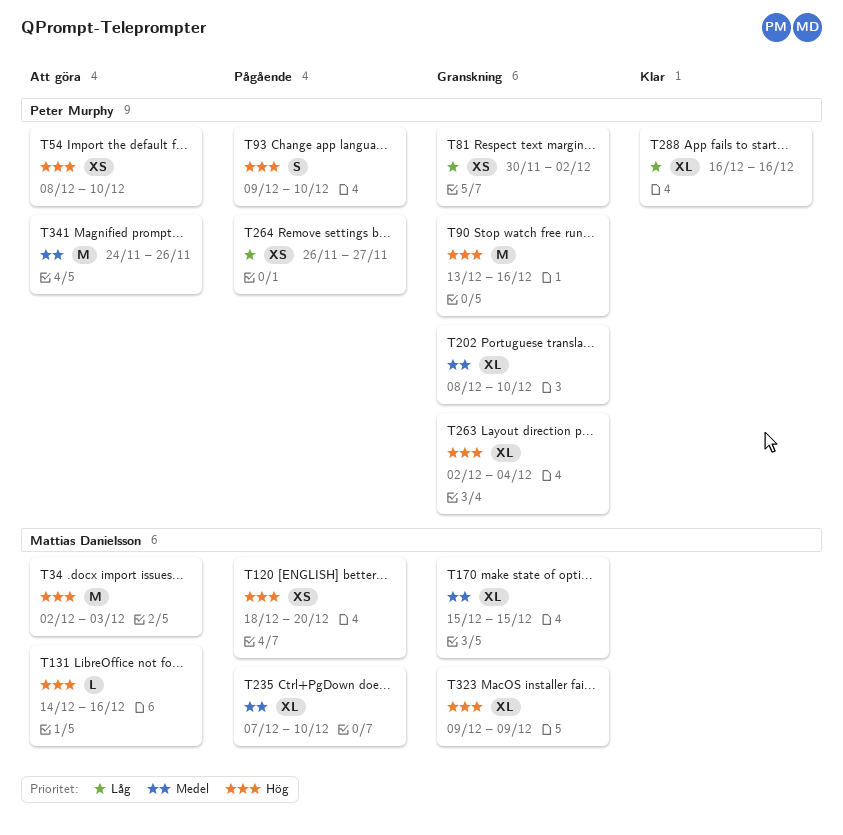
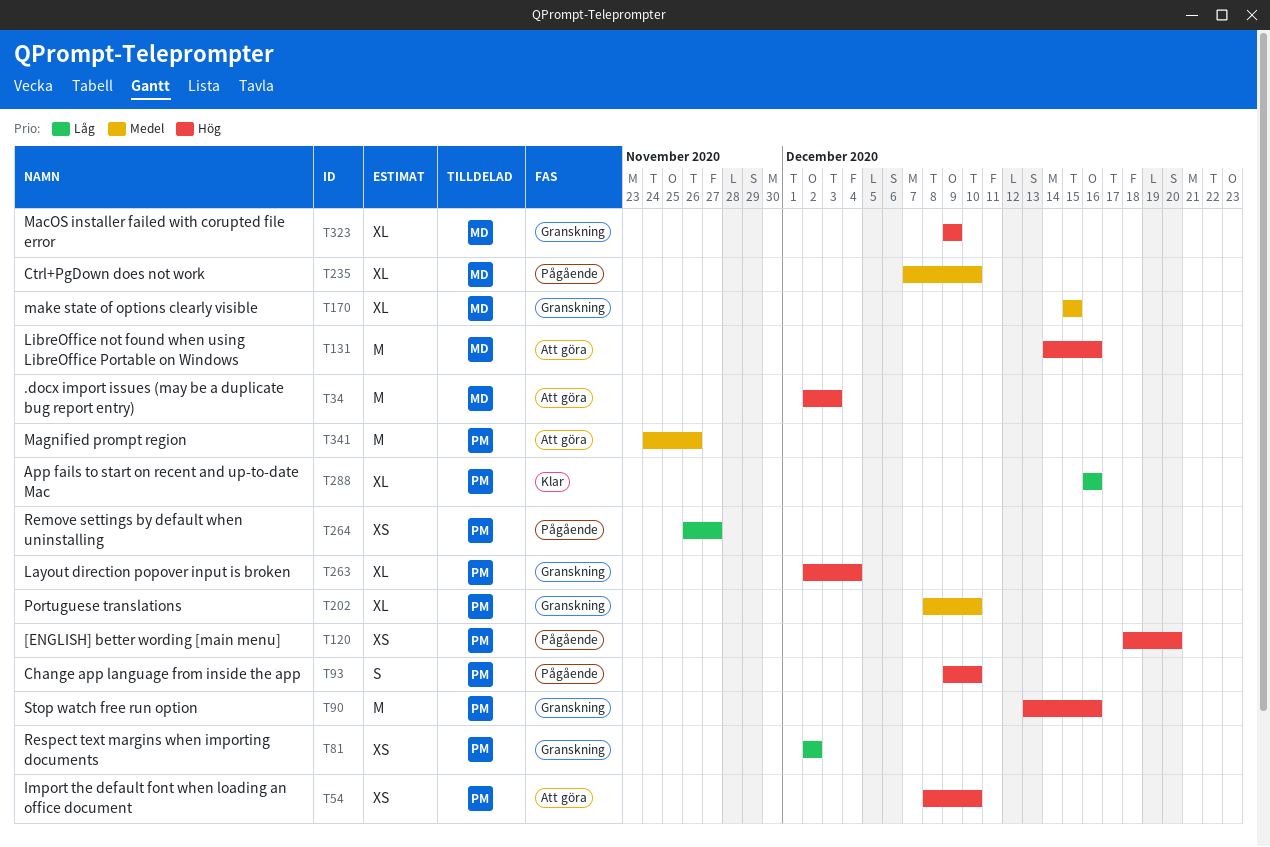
T81, start: Nov 30 -> Dec 2
T120, owner: Mattias Danielsson -> Peter Murphy
T131, estimate: L -> M

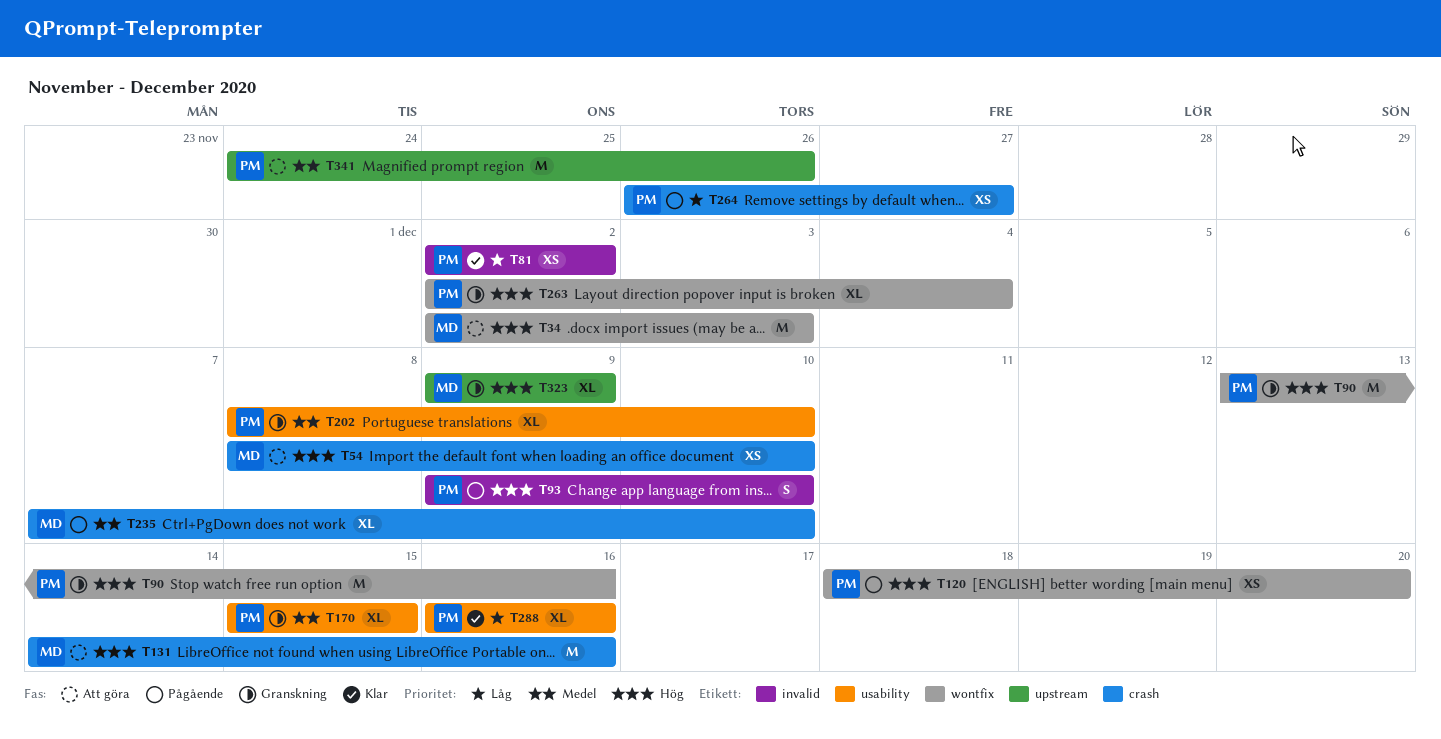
T54, owner: PM -> MD
T81, status: Granskning -> Klar
T170, owner: MD -> PM

